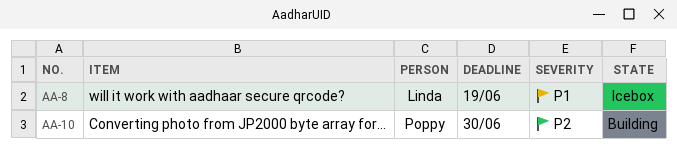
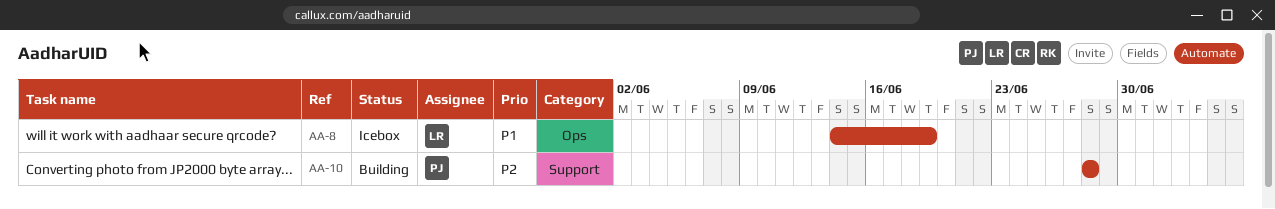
AA-10, due: Jun 30 -> Jun 28

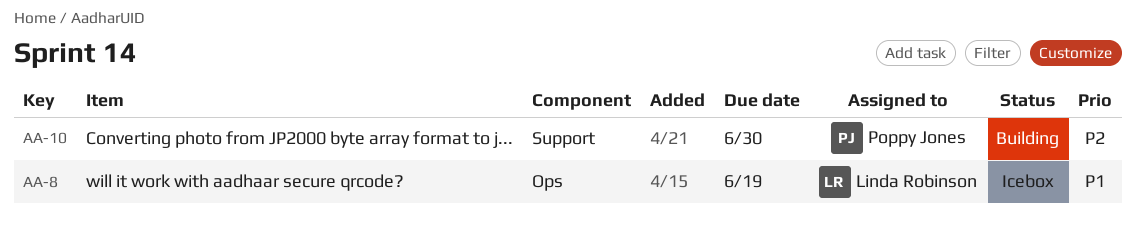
AA-10, due: Jun 28 -> Jun 30

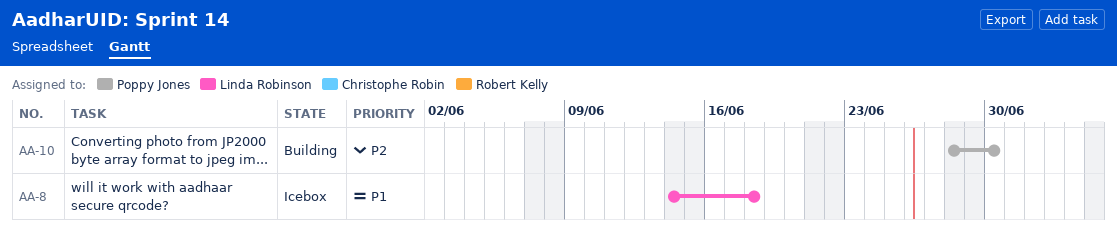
AA-8, due: Jun 19 -> Jun 18

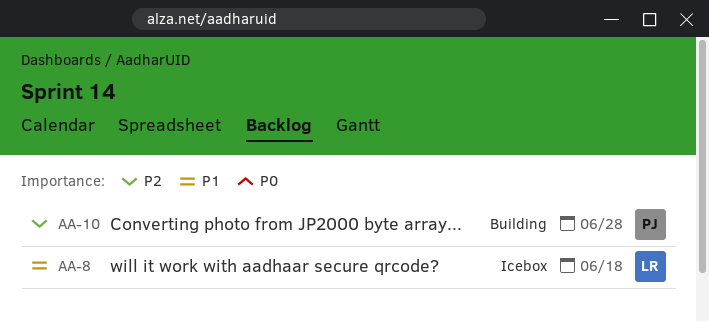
AA-10, due: Jun 30 -> Jun 28

